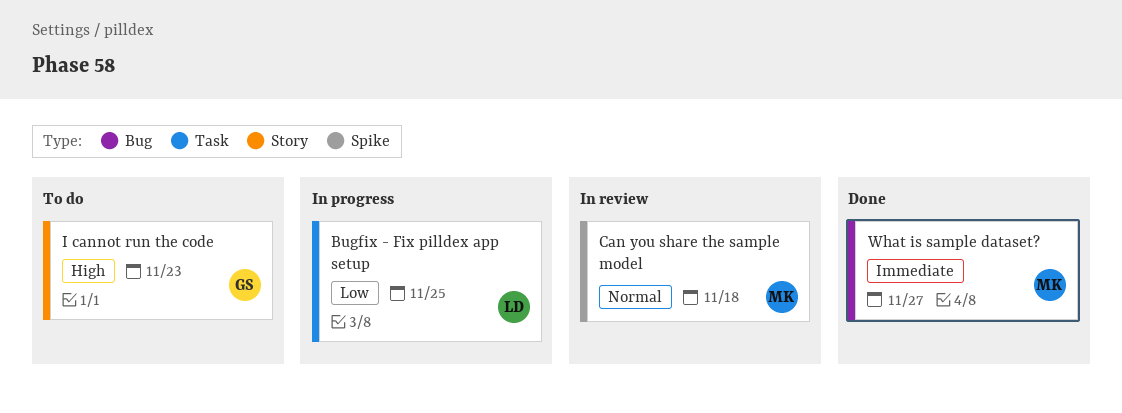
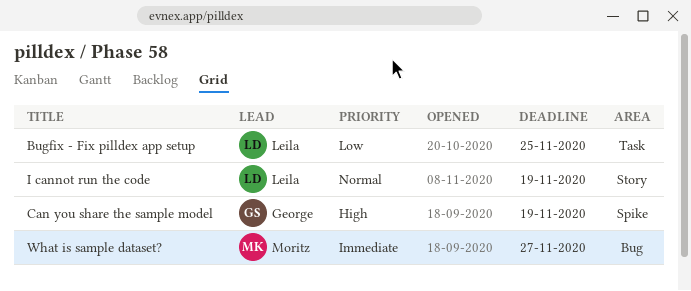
Can you share the sample model, owner: Moritz -> George
Can you share the sample model, priority: Normal -> High
Can you share the sample model, due: Nov 18 -> Nov 19
I cannot run the code, owner: George -> Leila
I cannot run the code, priority: High -> Normal
I cannot run the code, due: Nov 23 -> Nov 19

